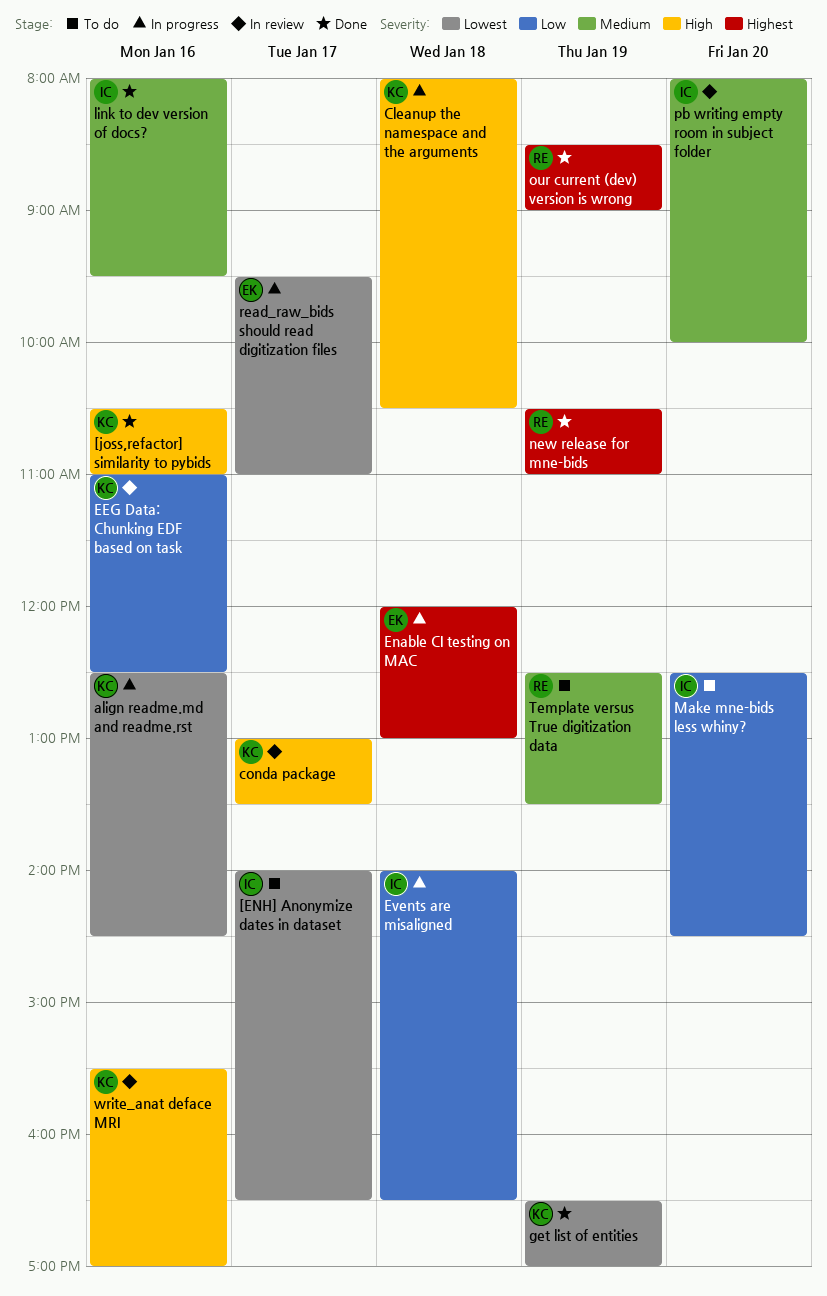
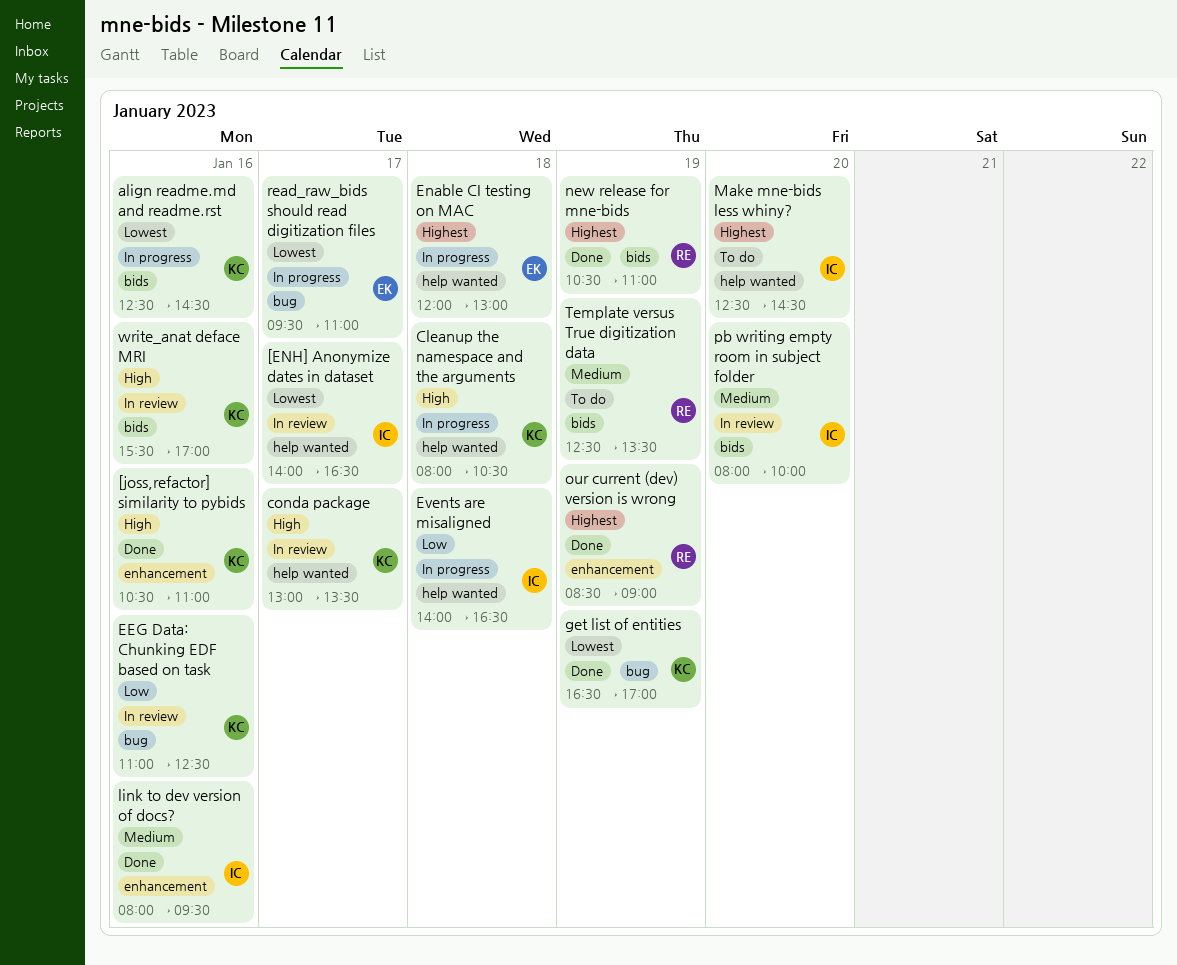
[ENH] Anonymize dates in dataset, status: To do -> In review
Make mne-bids less whiny?, priority: Low -> Highest

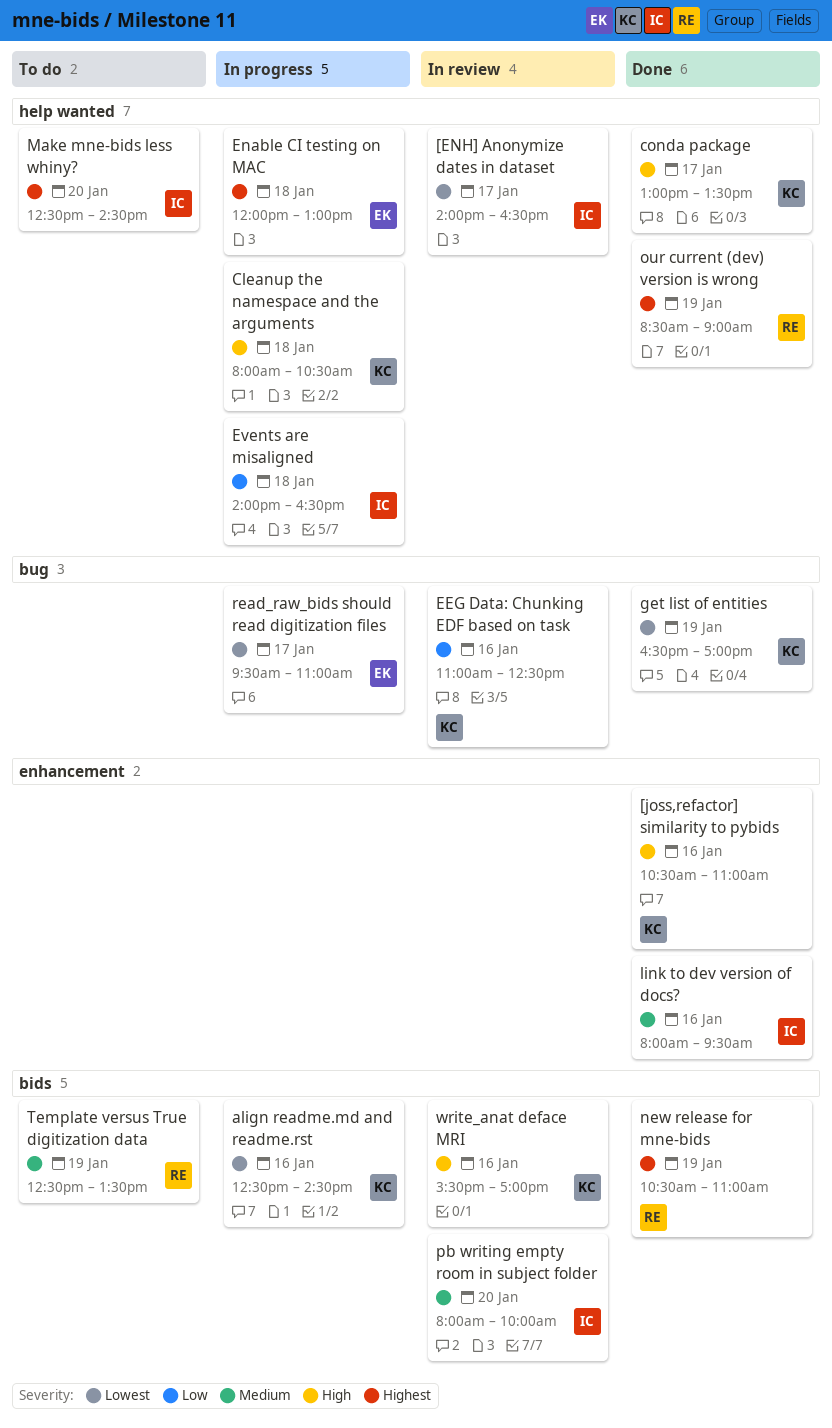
conda package, status: In review -> Done
our current (dev) version is wrong, label: enhancement -> help wanted

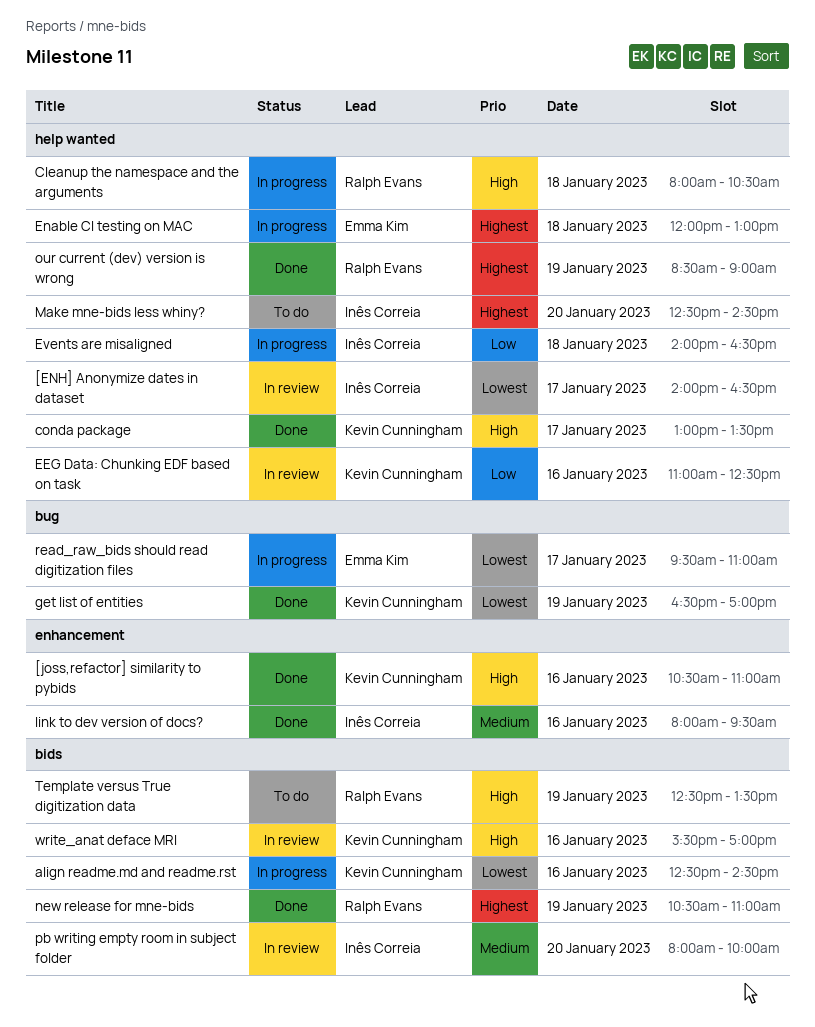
Cleanup the namespace and the arguments, owner: Kevin Cunningham -> Ralph Evans
EEG Data: Chunking EDF based on task, label: bug -> help wanted
Template versus True digitization data, priority: Medium -> High

